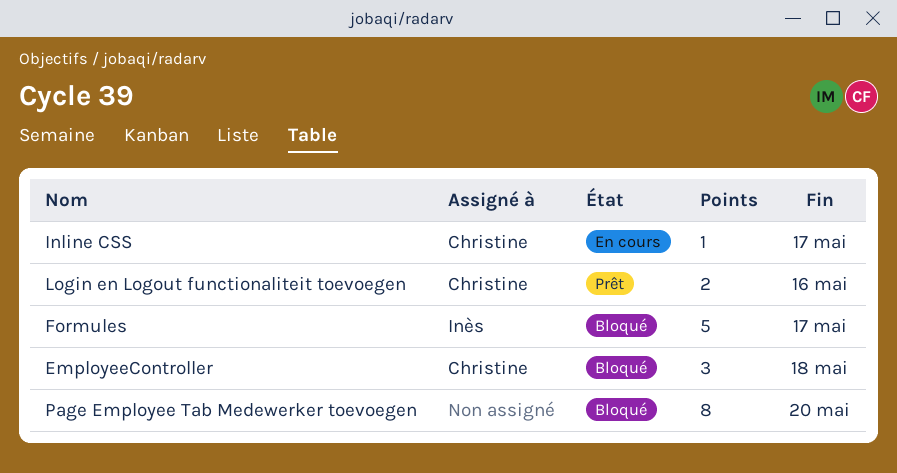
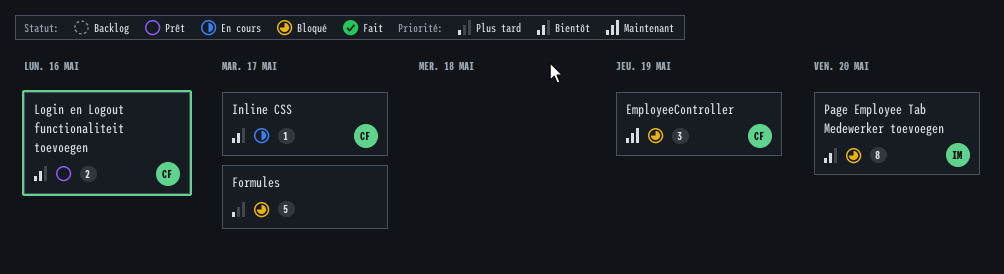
EmployeeController, due: May 18 -> May 19
Formules, owner: Inès -> none
Page Employee Tab Medewerker toevoegen, owner: none -> Inès

